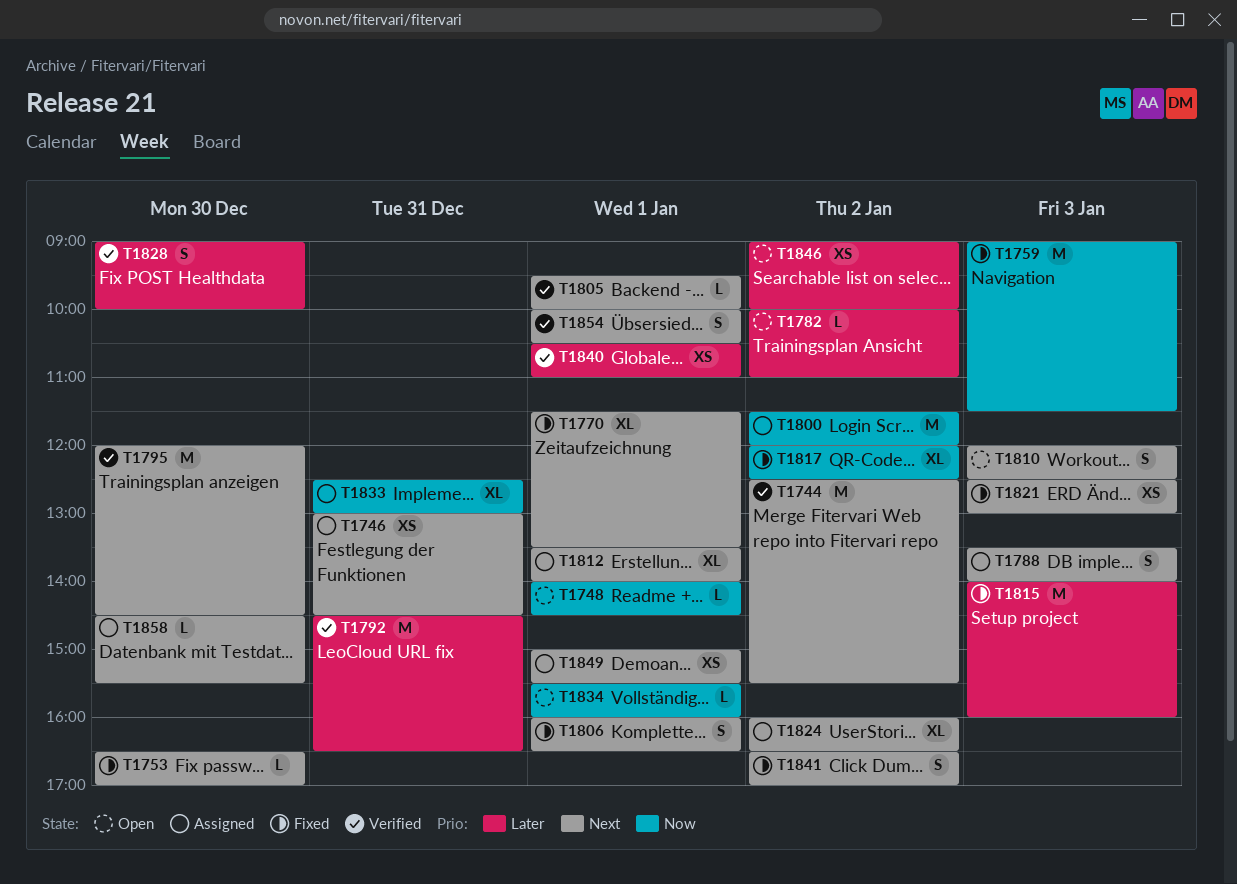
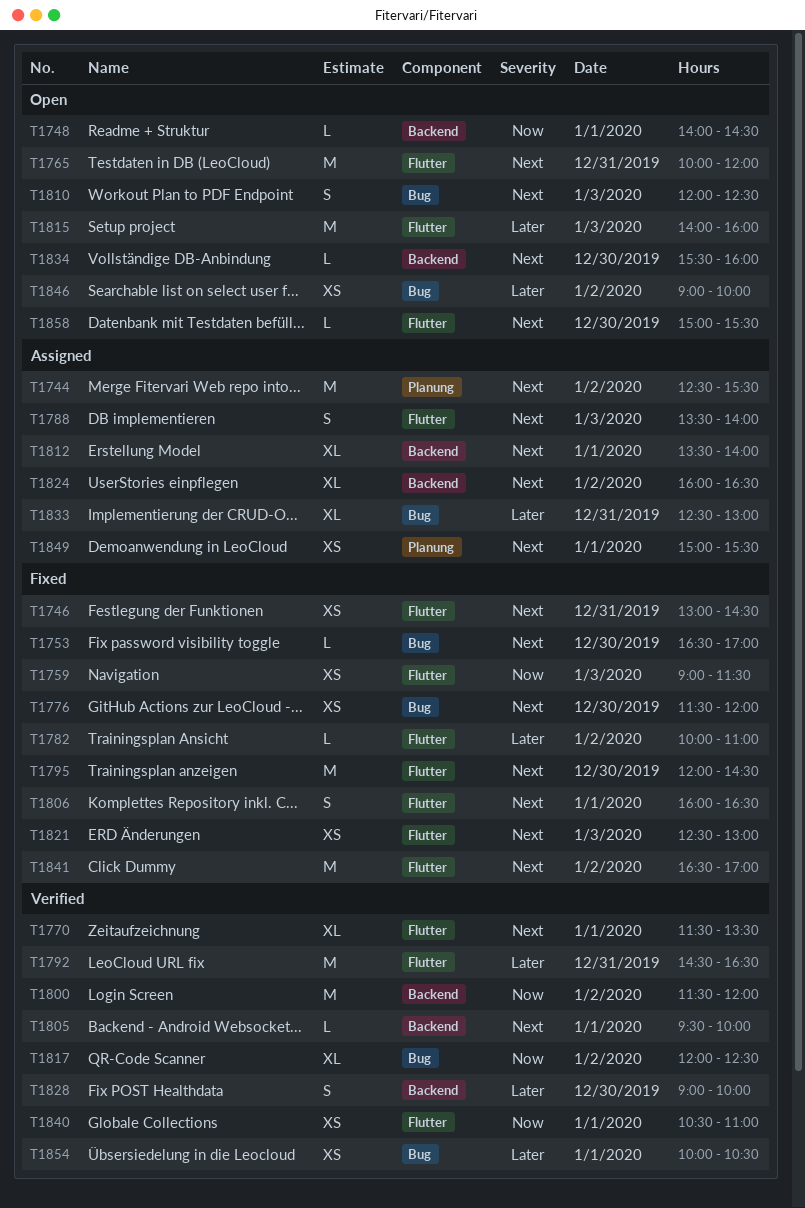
T1744, status: Verified -> Assigned
T1746, status: Assigned -> Fixed
T1759, estimate: M -> XS
T1765: none -> present
T1770, status: Fixed -> Verified
T1776: none -> present
T1782, status: Open -> Fixed
T1795, status: Verified -> Fixed
T1800, status: Assigned -> Verified
T1815, status: Fixed -> Open
T1817, status: Fixed -> Verified
T1833, priority: Now -> Later
T1834, priority: Now -> Next
T1834, day: Jan 1 -> Dec 30
T1840, priority: Later -> Now
T1841, estimate: S -> M
T1854, priority: Next -> Later
T1854, estimate: S -> XS
T1858, status: Assigned -> Open
T1858, begins: 14:30 -> 15:00

